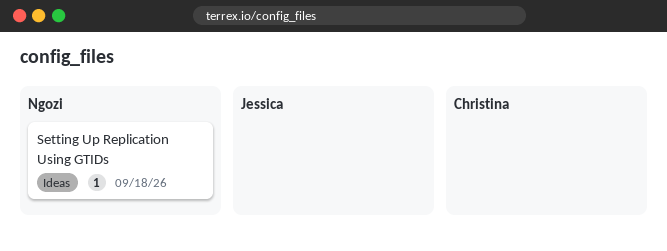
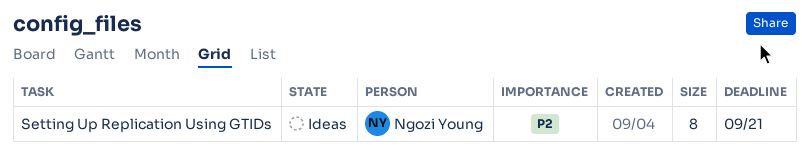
Setting Up Replication Using GTIDs, estimate: 1 -> 8
Setting Up Replication Using GTIDs, due: Sep 18 -> Sep 21

